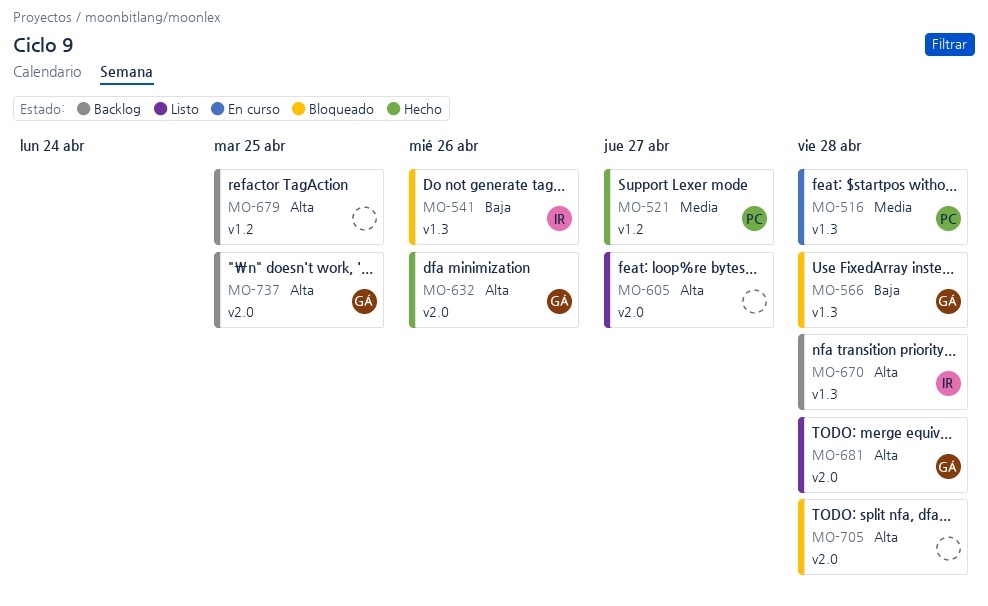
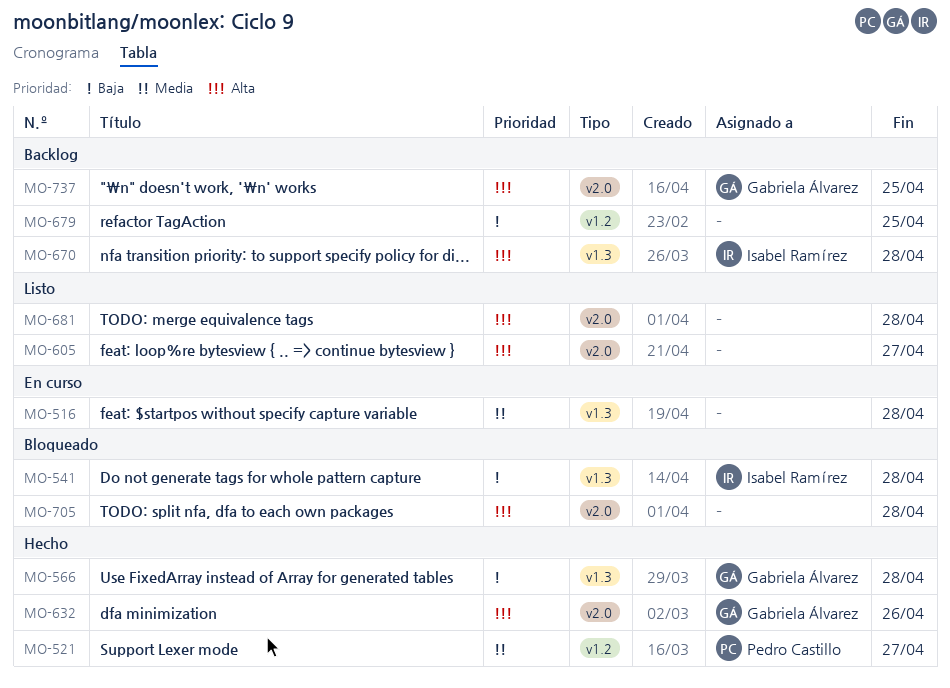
MO-516, owner: Pedro Castillo -> none
MO-541, due: Apr 26 -> Apr 28
MO-566, status: Bloqueado -> Hecho
MO-679, priority: Alta -> Baja
MO-681, owner: Gabriela Álvarez -> none

